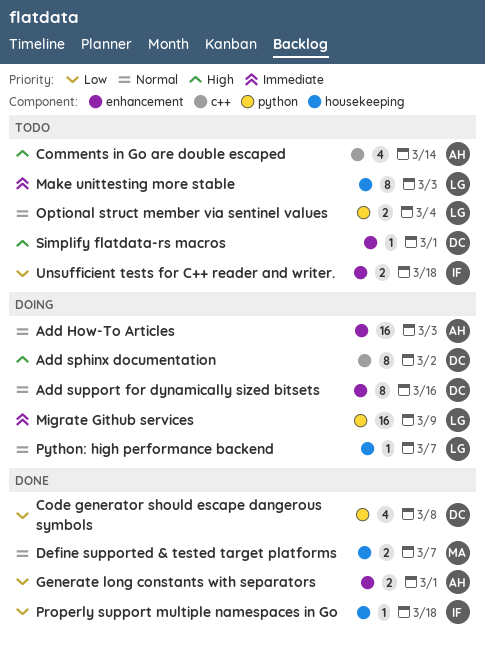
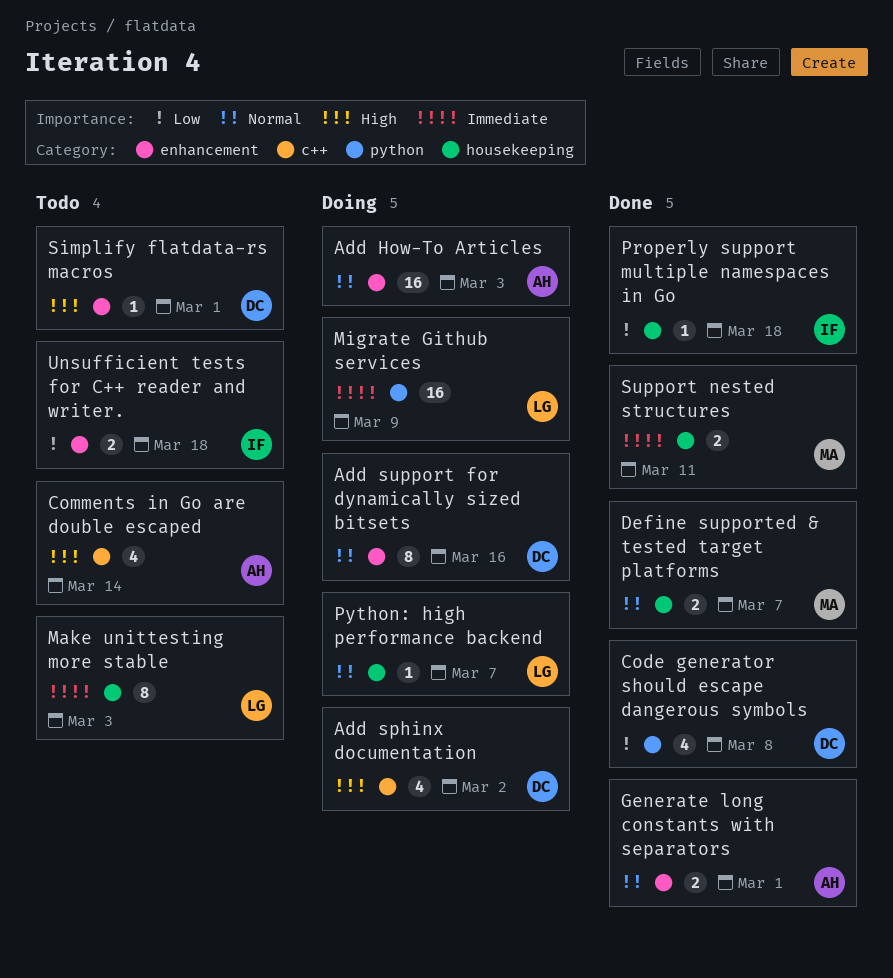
Add sphinx documentation, estimate: 8 -> 4
Generate long constants with separators, priority: Low -> Normal
Optional struct member via sentinel values: present -> none
Support nested structures: none -> present

